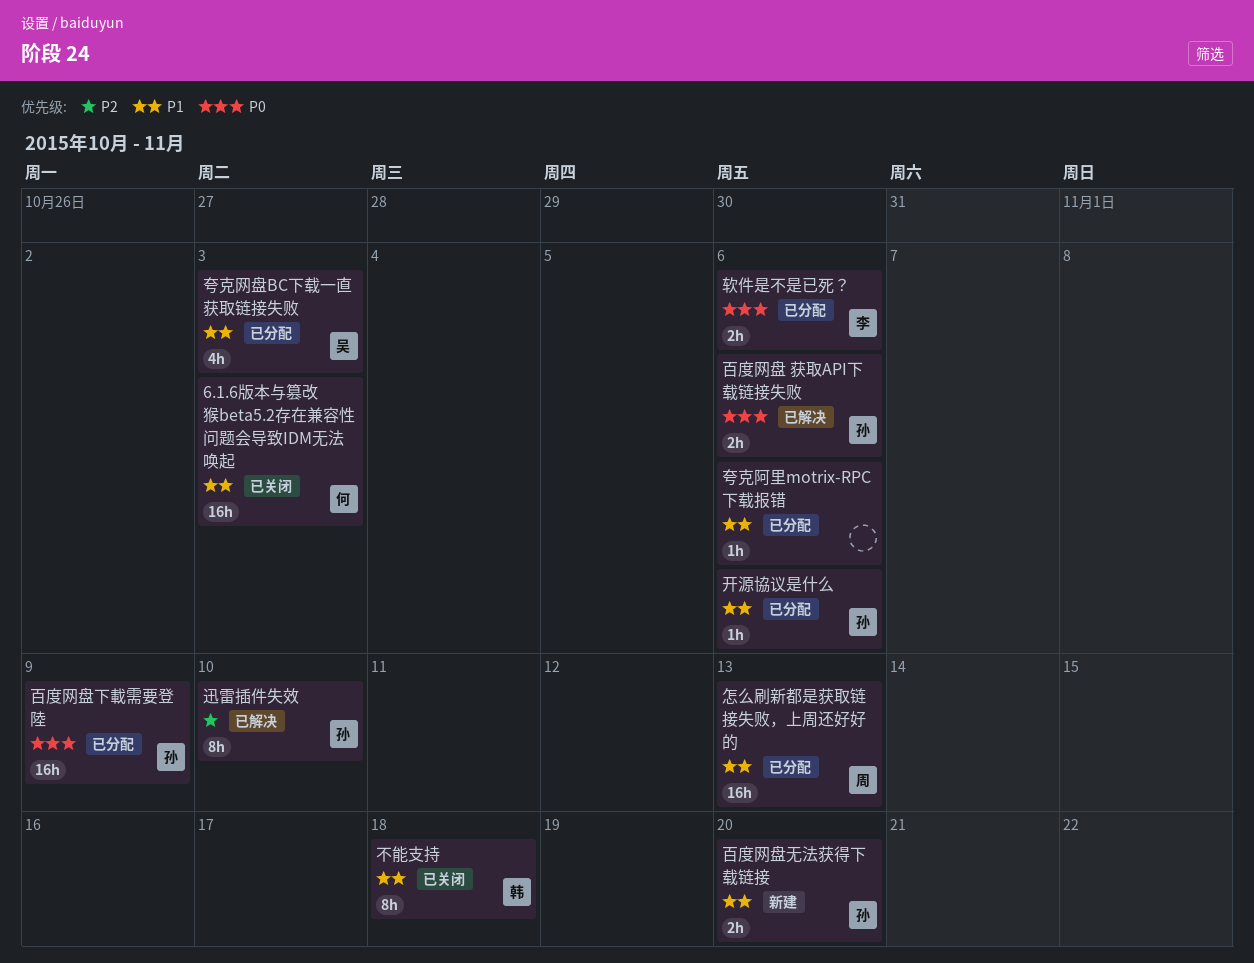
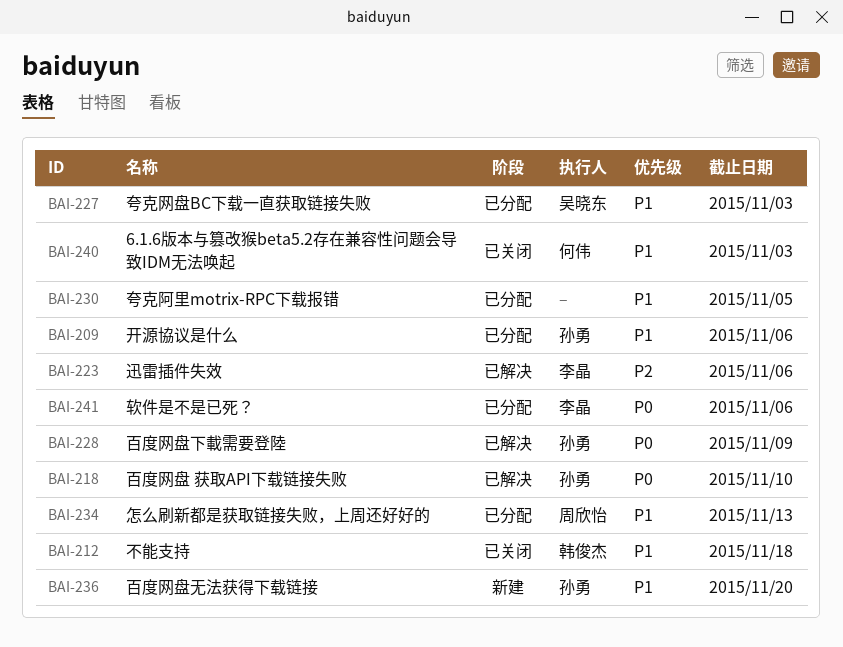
夸克阿里motrix-RPC下载报错, due: Nov 6 -> Nov 5
百度网盘 获取API下载链接失败, due: Nov 6 -> Nov 10
百度网盘下載需要登陸, status: 已分配 -> 已解决
迅雷插件失效, owner: 孙勇 -> 李晶
迅雷插件失效, due: Nov 10 -> Nov 6

